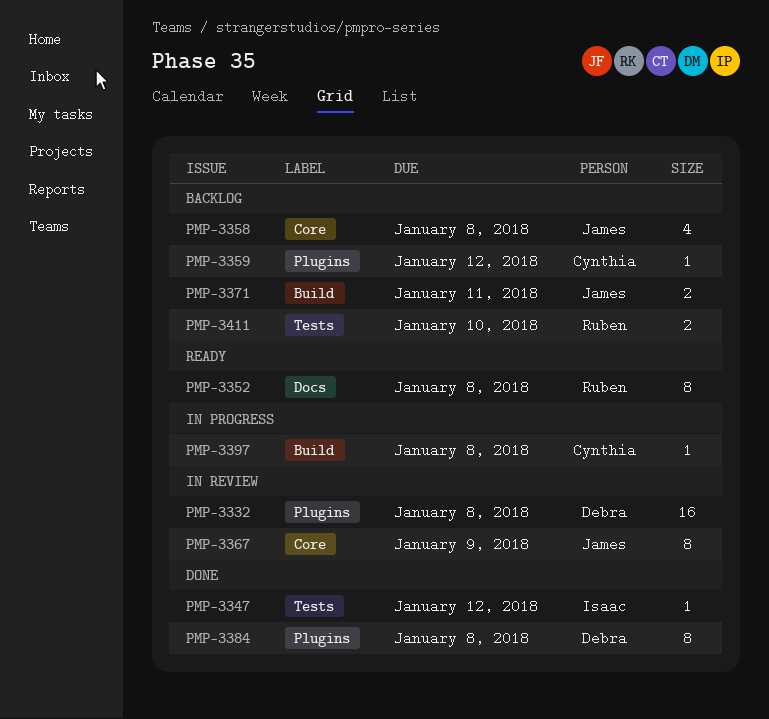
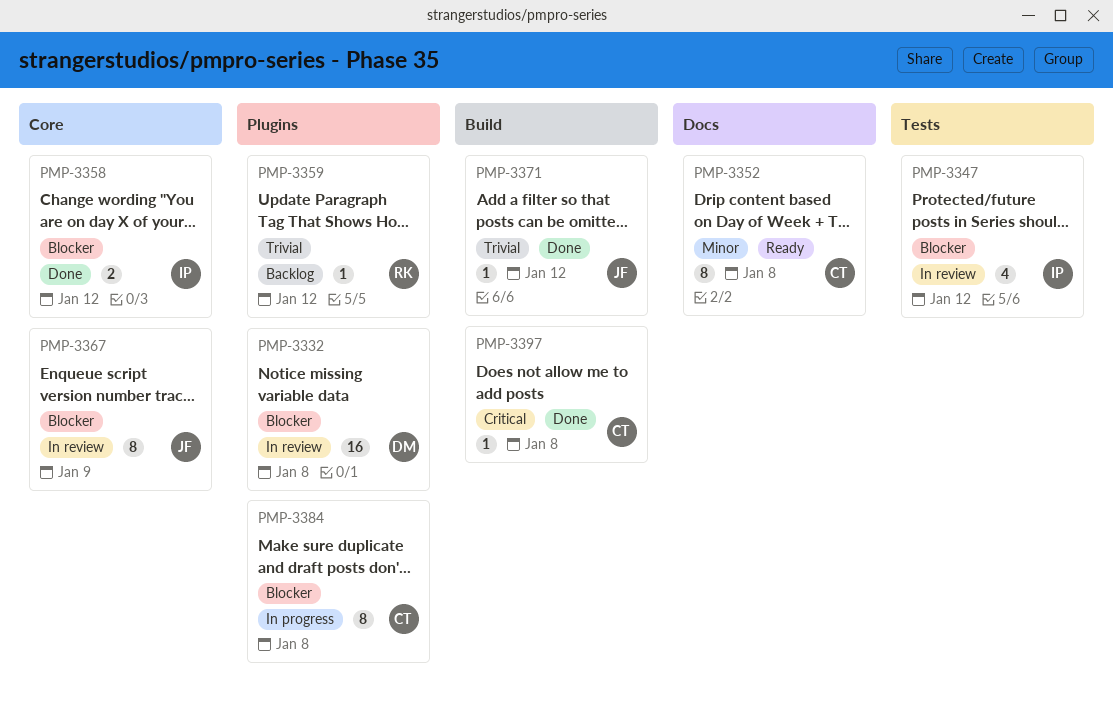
PMP-3347, status: Done -> In review
PMP-3347, estimate: 1 -> 4
PMP-3352, owner: Ruben -> Cynthia
PMP-3358, status: Backlog -> Done
PMP-3358, owner: James -> Isaac
PMP-3358, estimate: 4 -> 2
PMP-3358, due: Jan 8 -> Jan 12
PMP-3359, owner: Cynthia -> Ruben
PMP-3371, status: Backlog -> Done
PMP-3371, estimate: 2 -> 1
PMP-3371, due: Jan 11 -> Jan 12
PMP-3384, status: Done -> In progress
PMP-3384, owner: Debra -> Cynthia
PMP-3397, status: In progress -> Done
PMP-3411: present -> none

